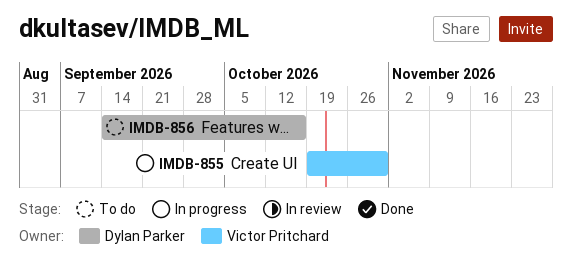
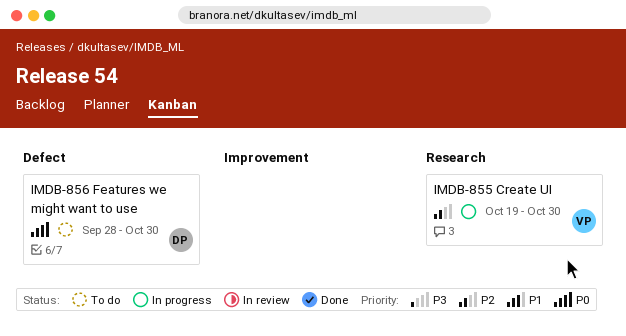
IMDB-856, start: Sep 14 -> Sep 28
IMDB-856, due: Oct 16 -> Oct 30

